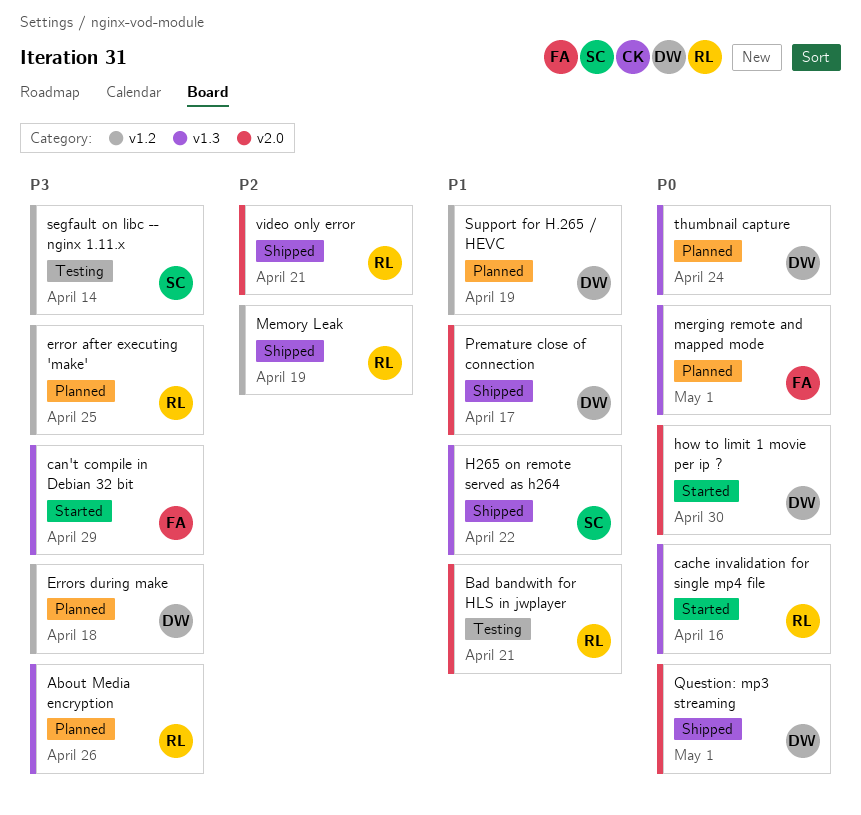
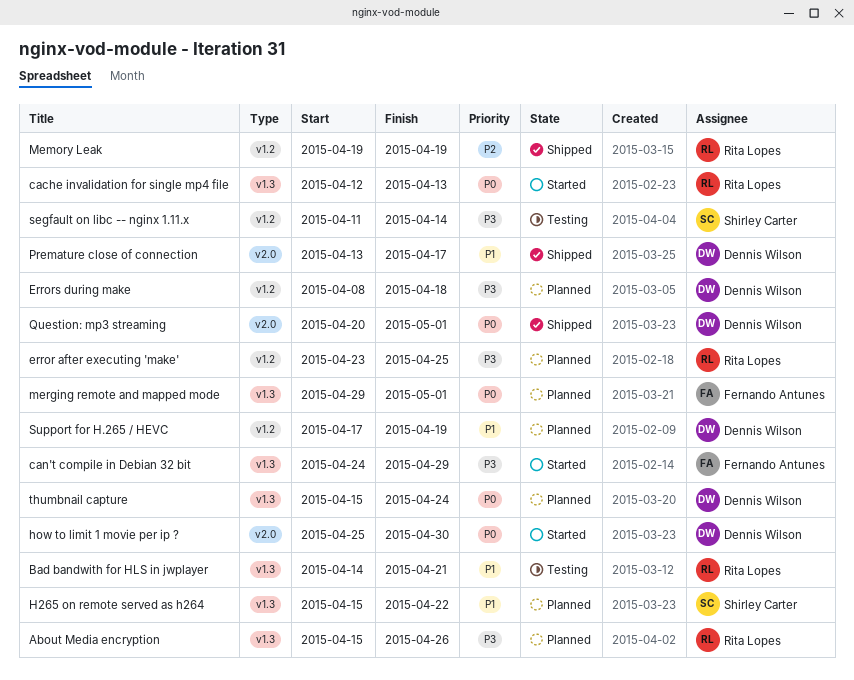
Bad bandwith for HLS in jwplayer, label: v2.0 -> v1.3
cache invalidation for single mp4 file, due: Apr 16 -> Apr 13
H265 on remote served as h264, status: Shipped -> Planned
video only error: present -> none

